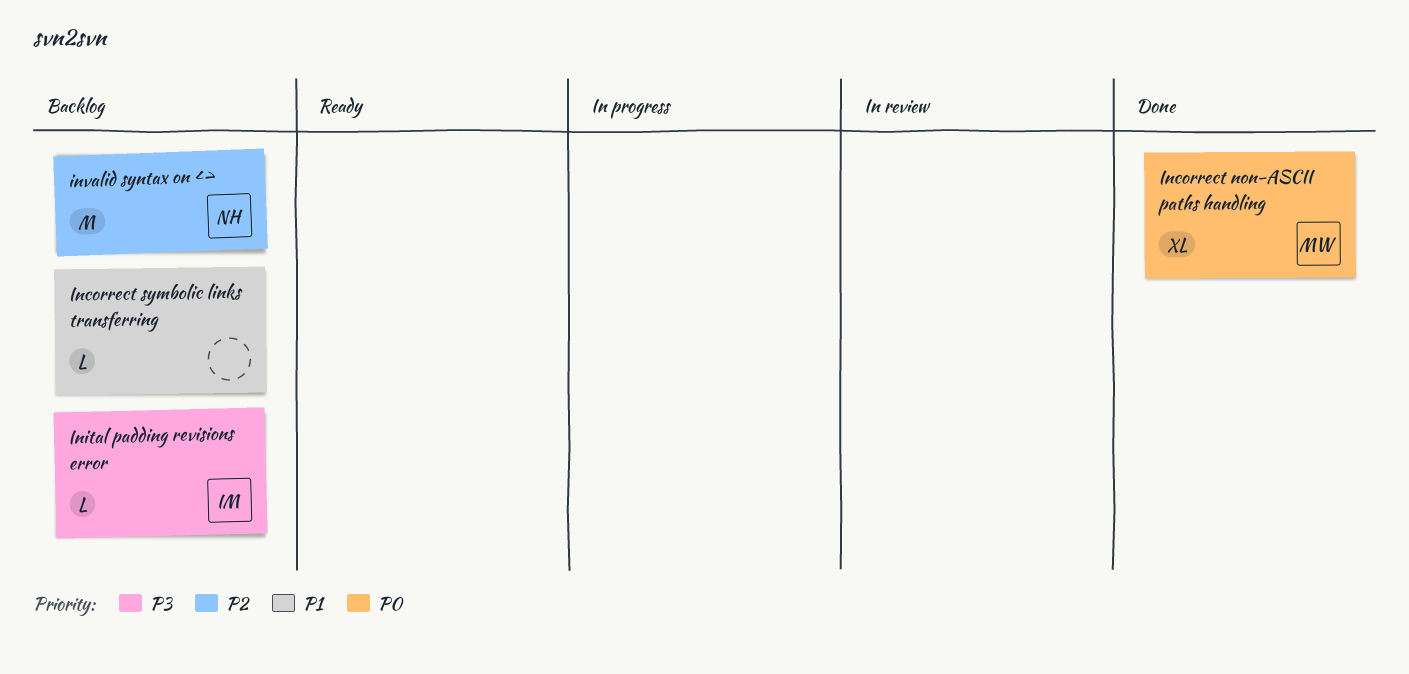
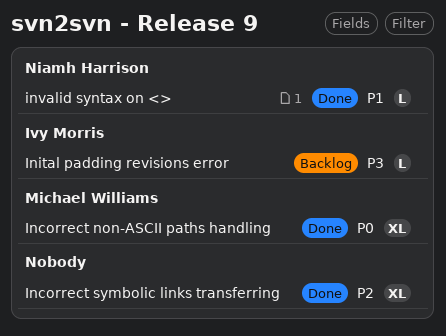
Incorrect symbolic links transferring, status: Backlog -> Done
Incorrect symbolic links transferring, priority: P1 -> P2
Incorrect symbolic links transferring, estimate: L -> XL
invalid syntax on <>, status: Backlog -> Done
invalid syntax on <>, priority: P2 -> P1
invalid syntax on <>, estimate: M -> L

